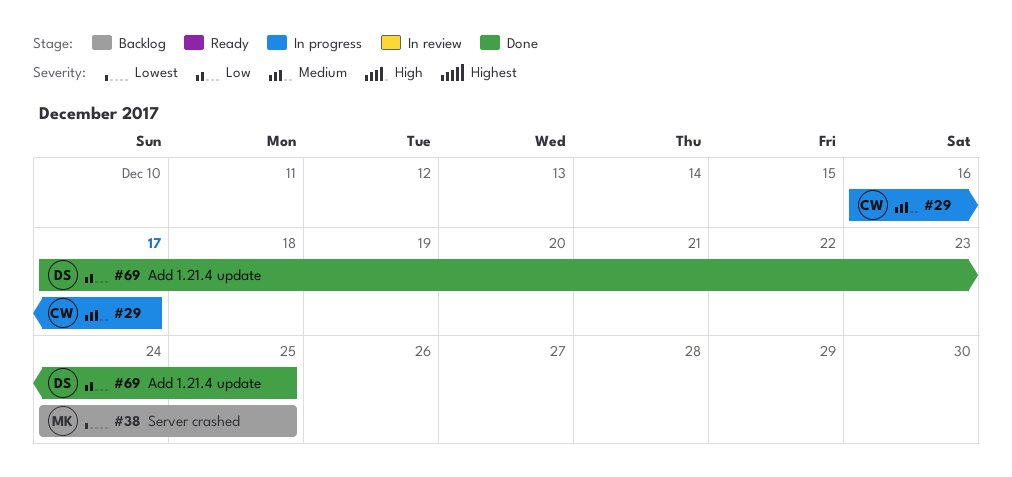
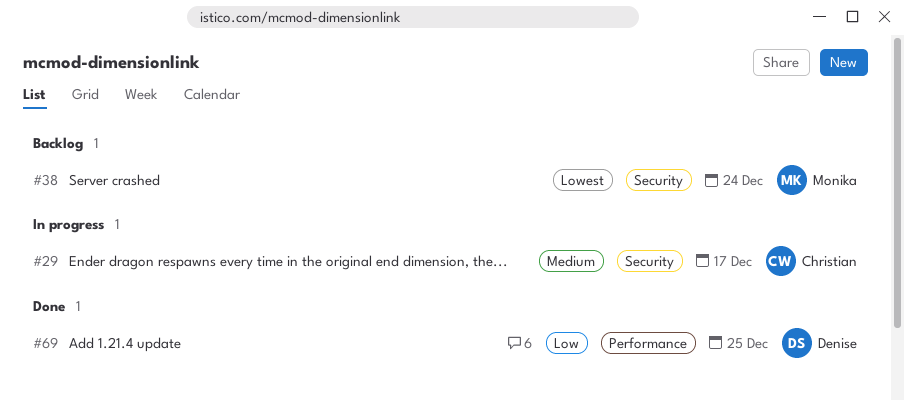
#38, due: Dec 25 -> Dec 24

